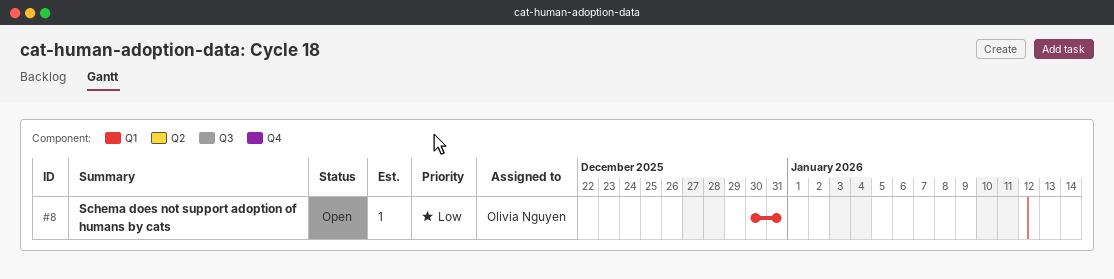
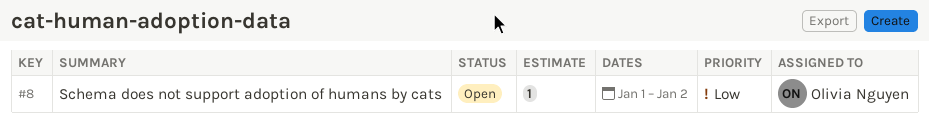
#8, start: Dec 30 -> Jan 1
#8, due: Dec 31 -> Jan 2

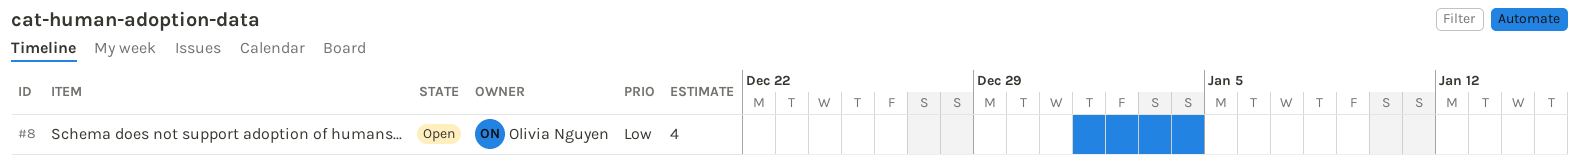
#8, estimate: 1 -> 4
#8, due: Jan 2 -> Jan 4

